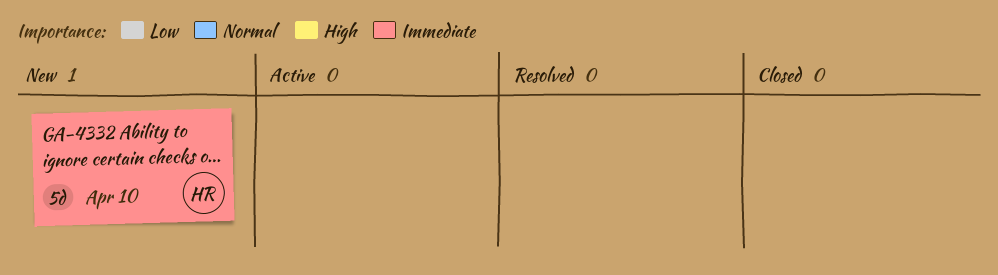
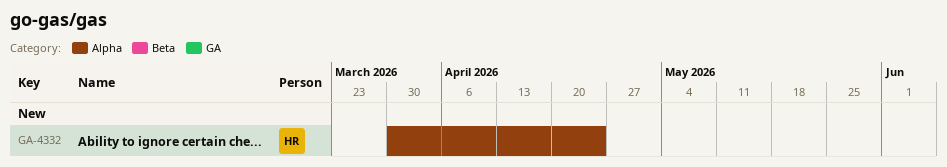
GA-4332, due: Apr 10 -> Apr 24

